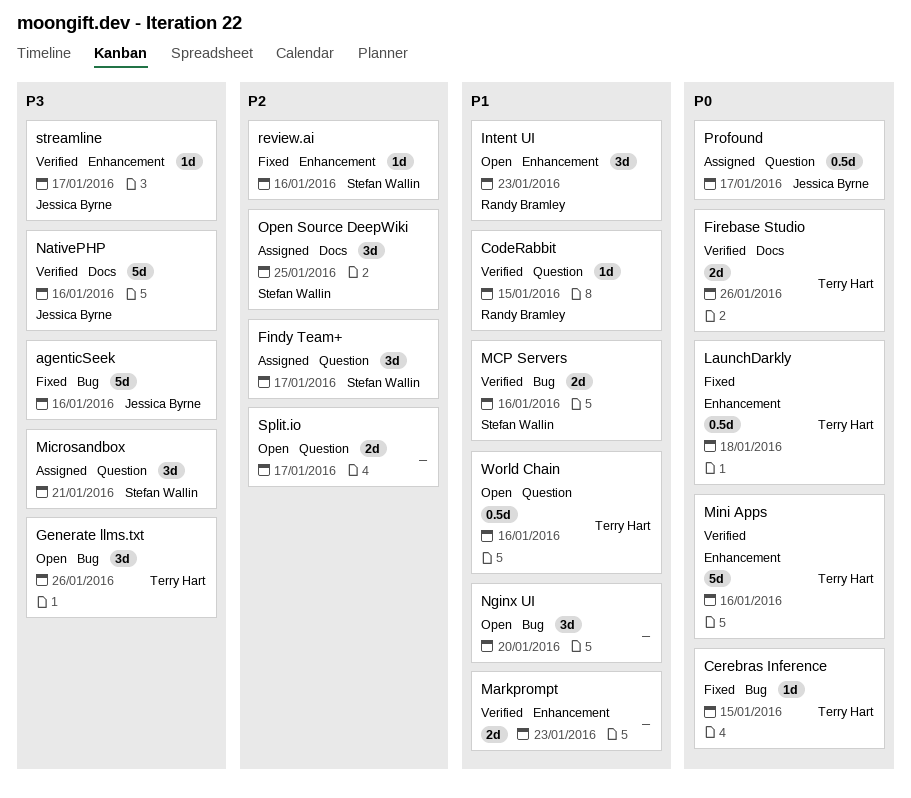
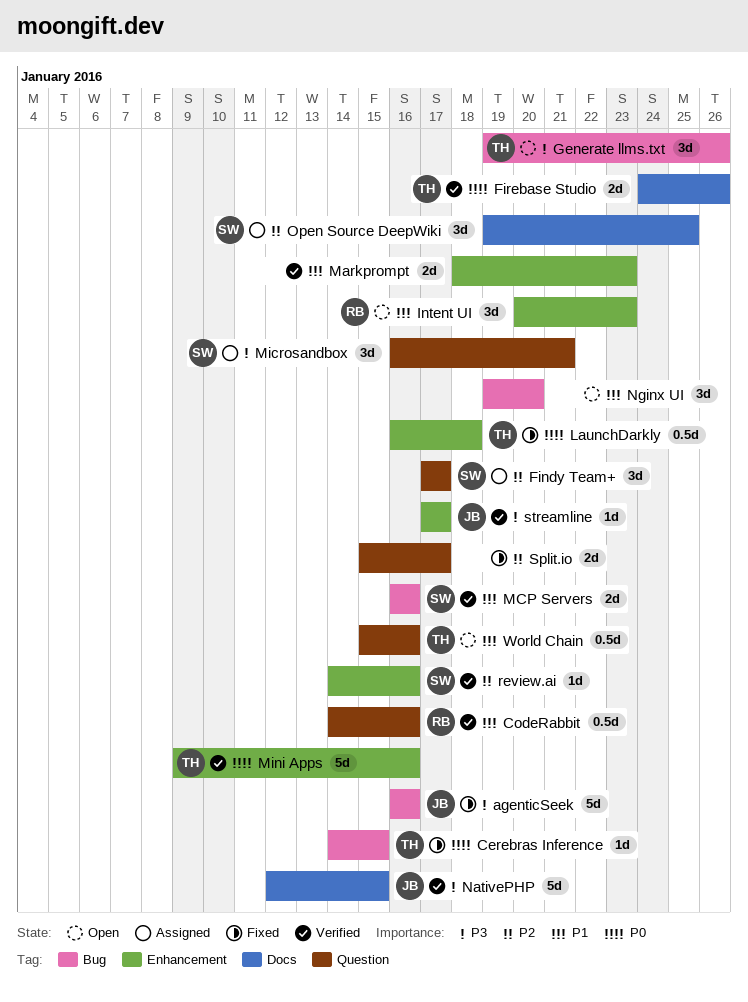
CodeRabbit, estimate: 1d -> 0.5d
CodeRabbit, due: Jan 15 -> Jan 16
NativePHP, due: Jan 16 -> Jan 15
Profound: present -> none
review.ai, status: Fixed -> Verified
Split.io, status: Open -> Fixed

